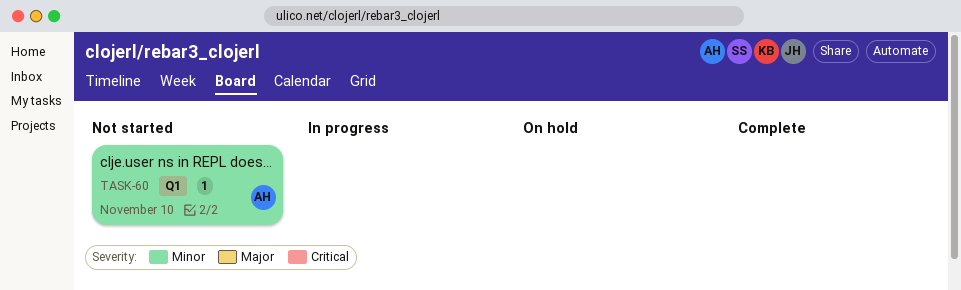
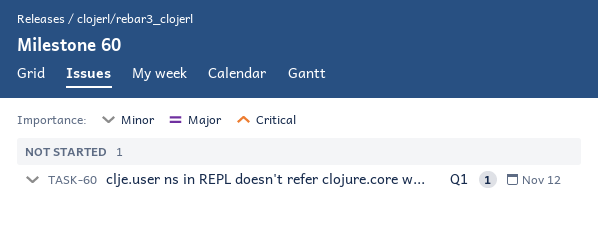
TASK-60, due: Nov 10 -> Nov 12

